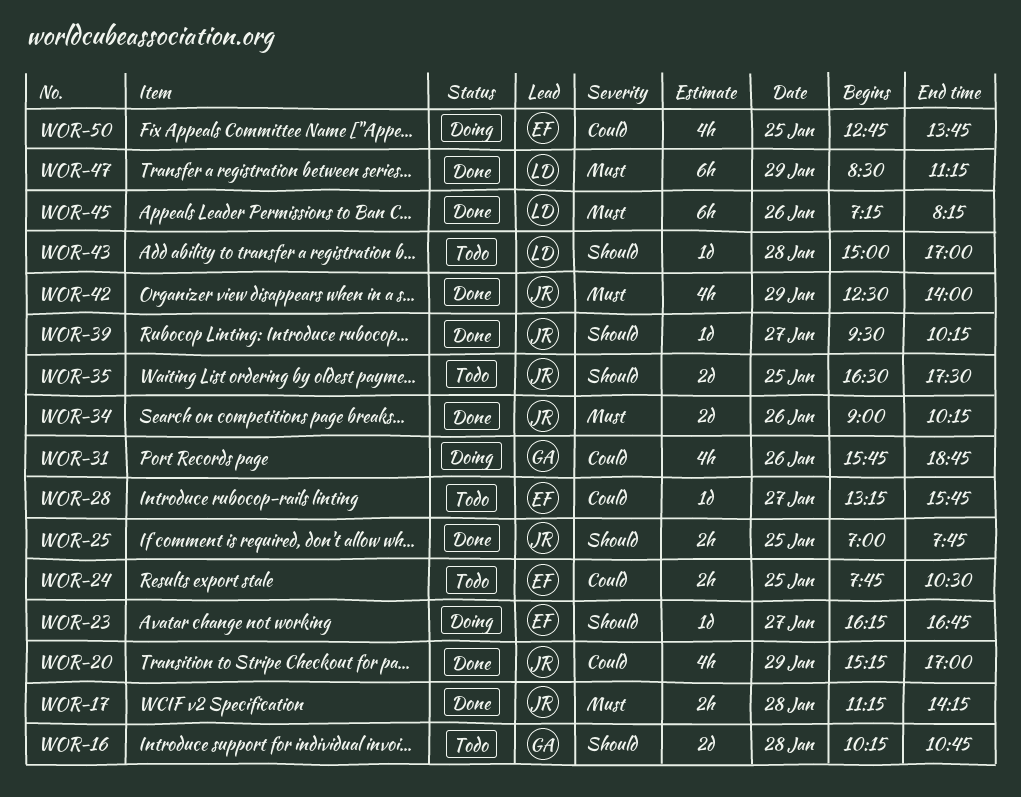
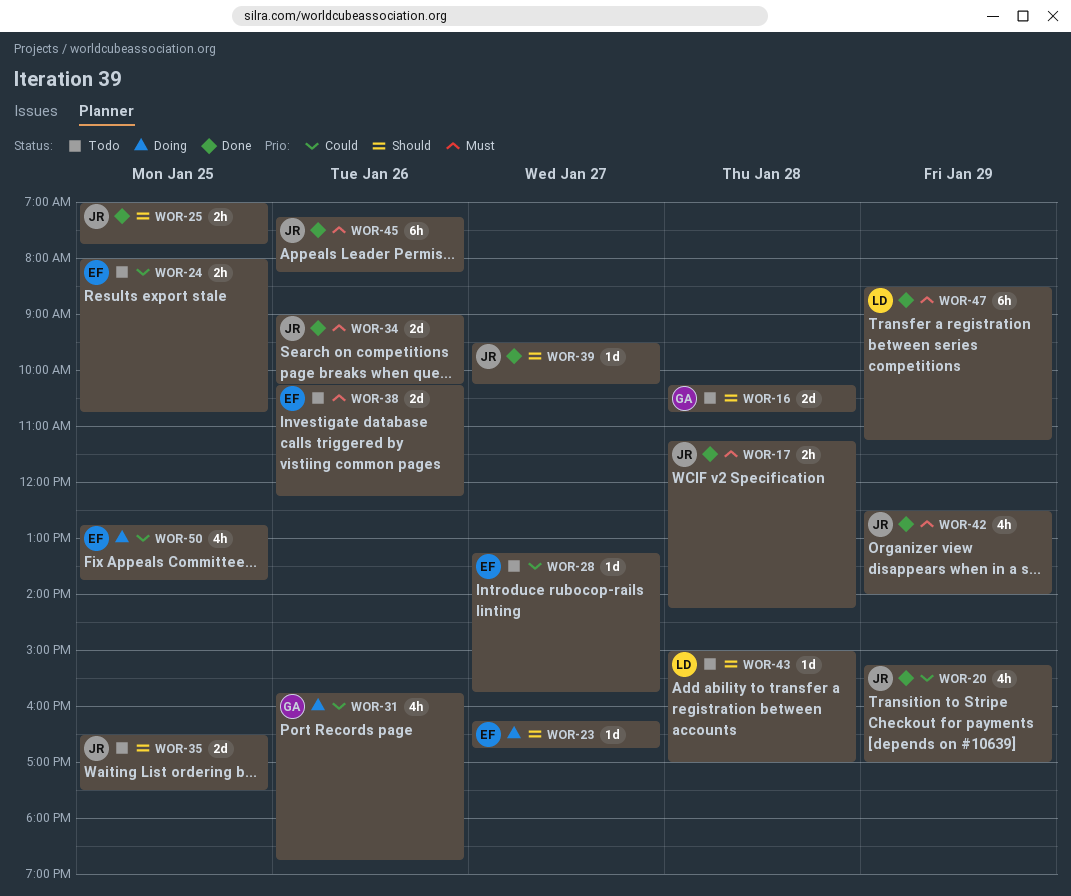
WOR-24, begins: 07:45 -> 08:00
WOR-24, ends: 10:30 -> 10:45
WOR-38: none -> present
WOR-45, owner: LD -> JR

